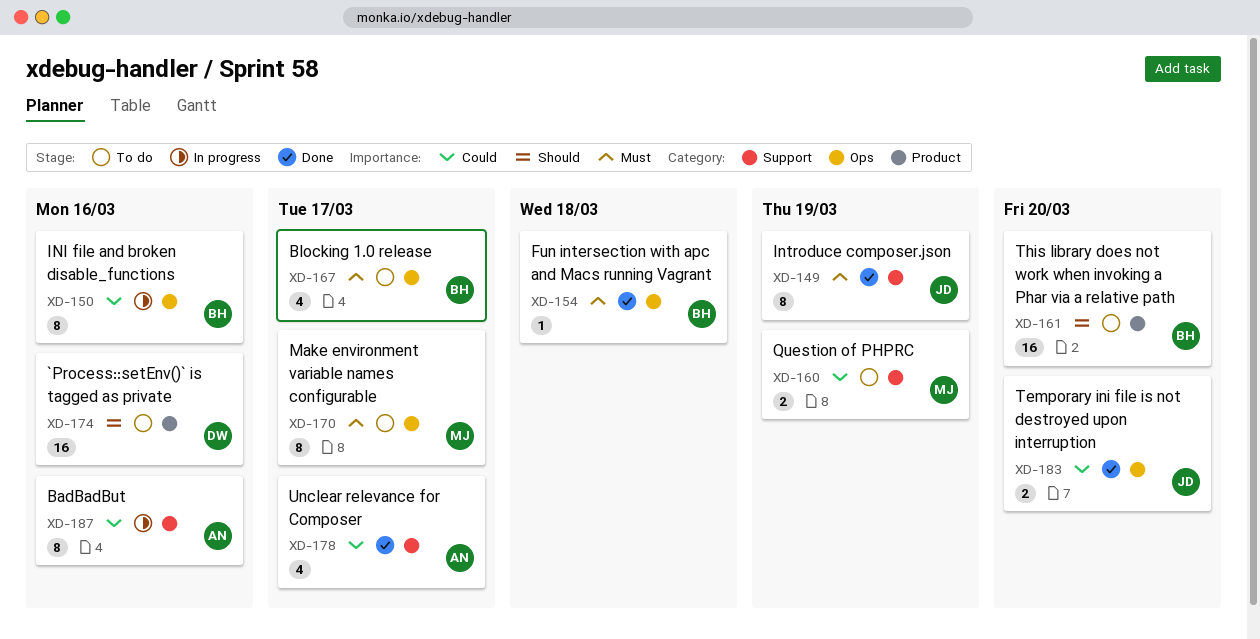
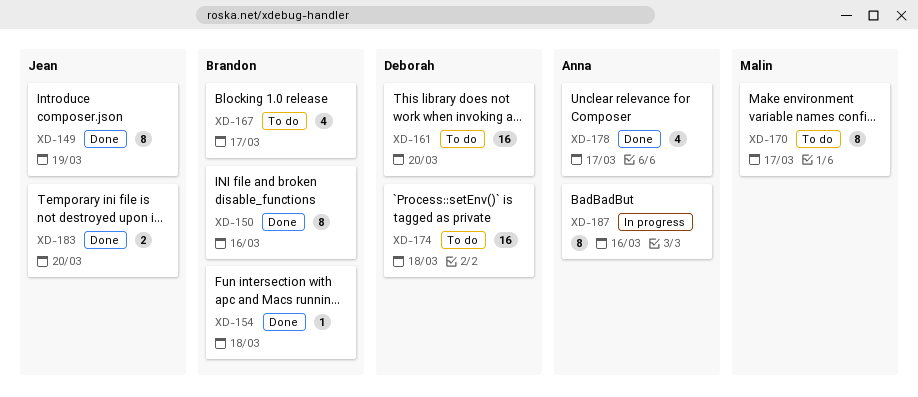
XD-150, status: In progress -> Done
XD-160: present -> none
XD-161, owner: Brandon -> Deborah
XD-174, due: Mar 16 -> Mar 18

